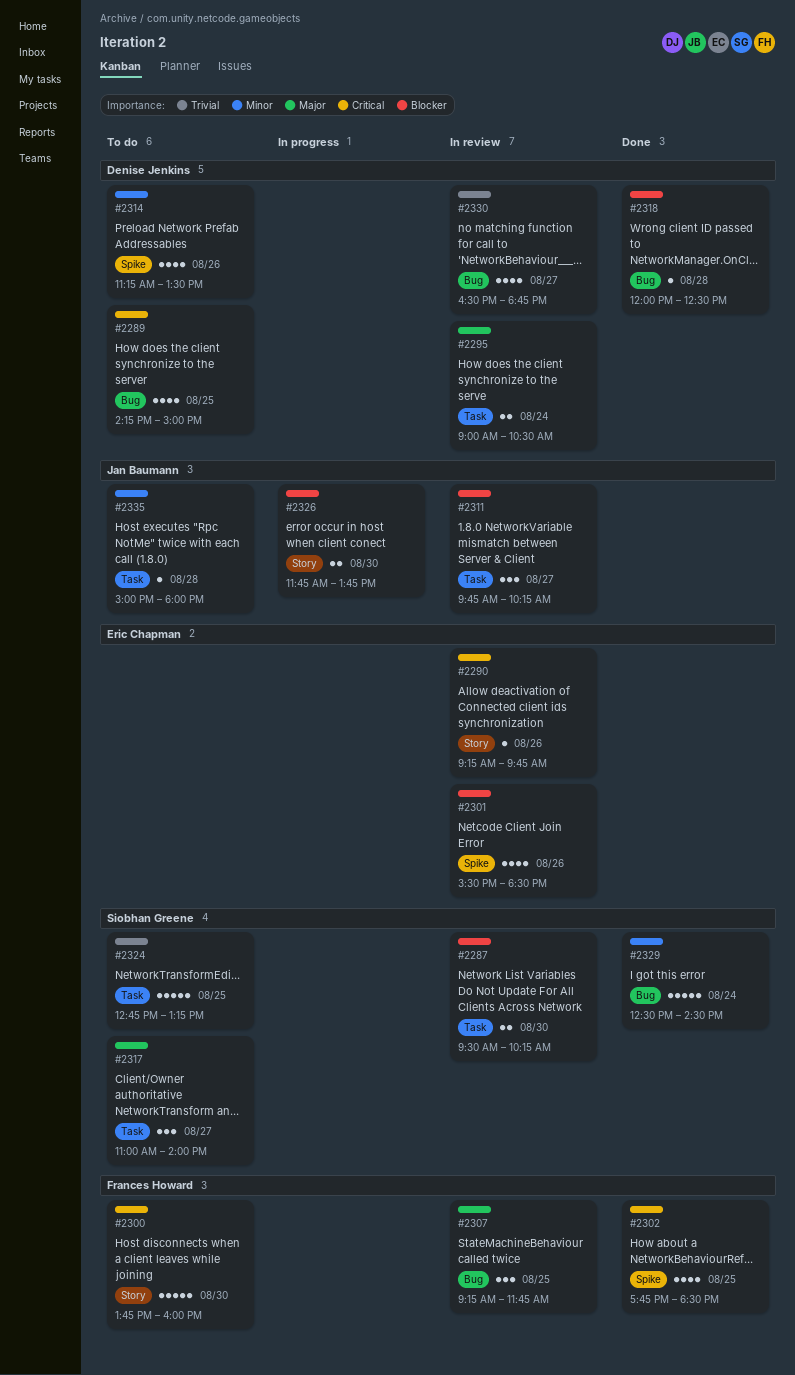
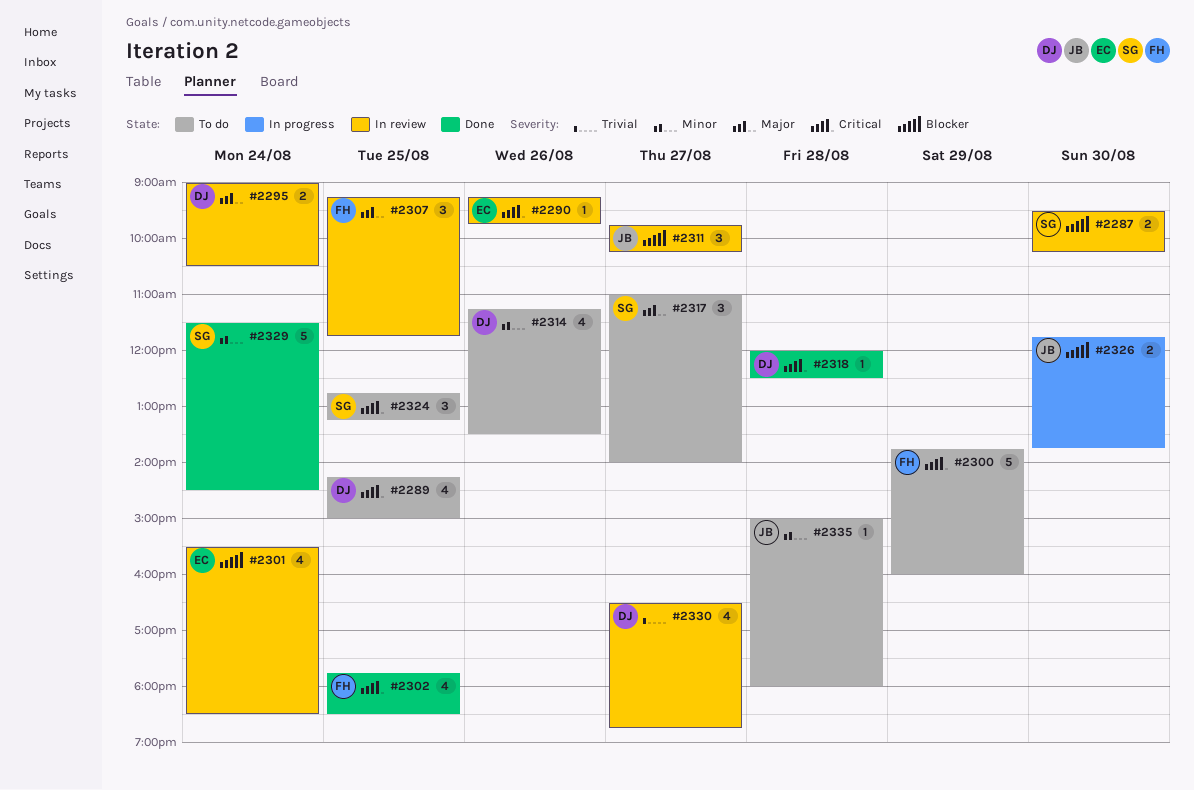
#2300, day: Aug 30 -> Aug 29
#2301, day: Aug 26 -> Aug 24
#2318, priority: Blocker -> Critical
#2324, priority: Trivial -> Critical
#2324, estimate: 5 -> 3
#2329, begins: 12:30 -> 11:30

